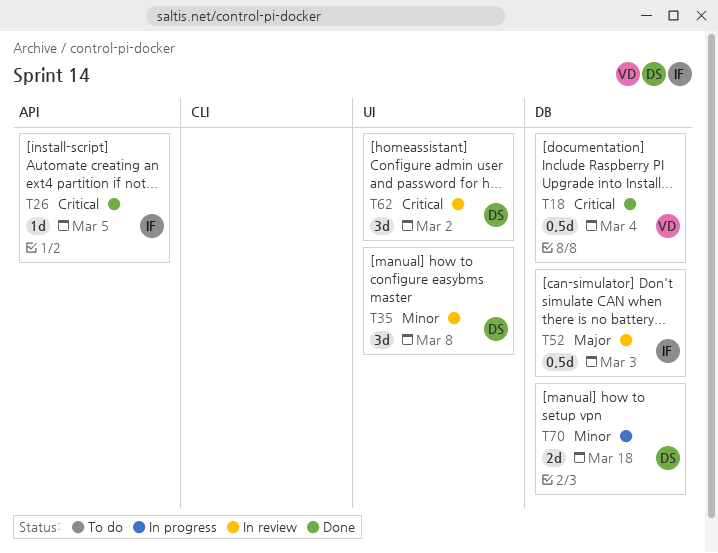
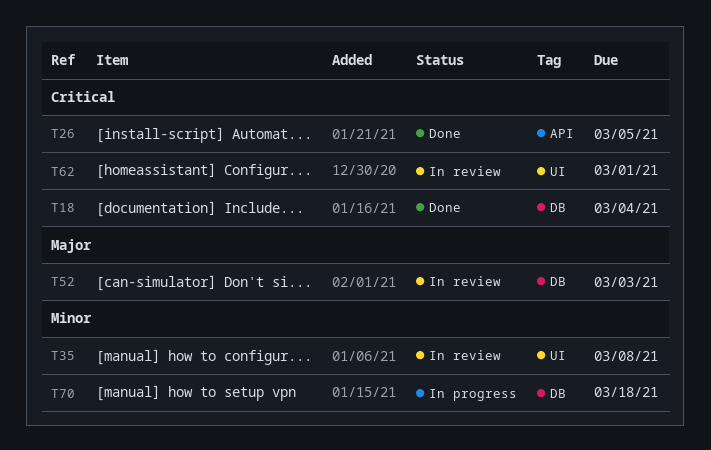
T62, due: Mar 2 -> Mar 1

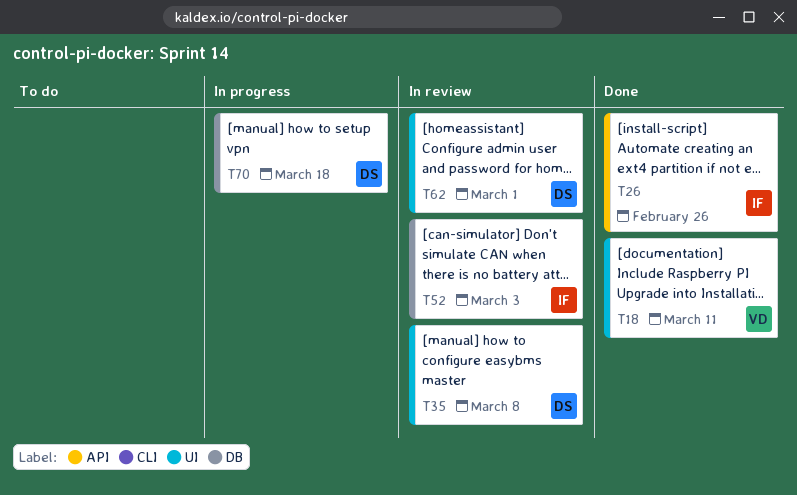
T18, label: DB -> UI
T18, due: Mar 4 -> Mar 11
T26, due: Mar 5 -> Feb 26

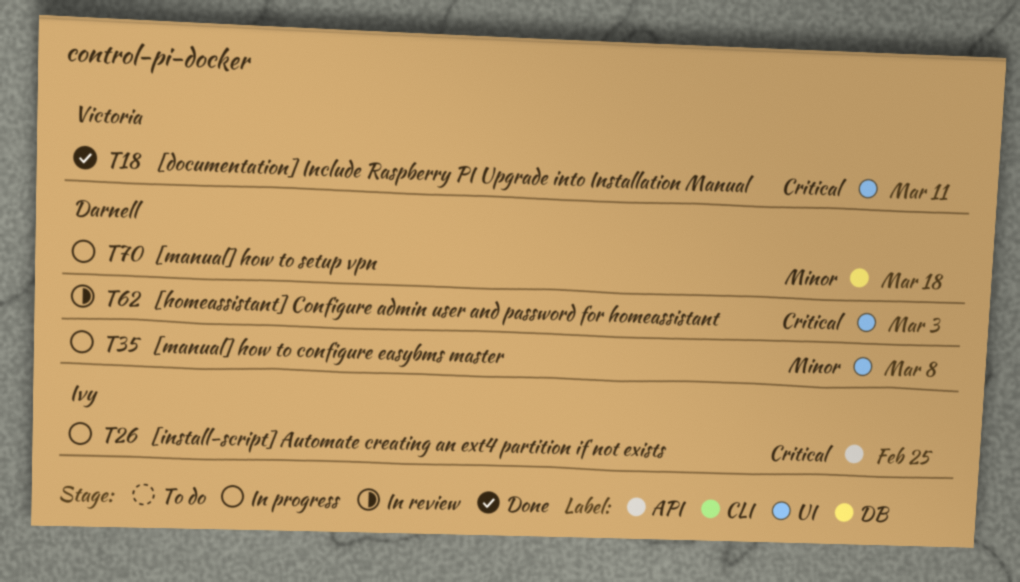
T26, status: Done -> In progress
T26, due: Feb 26 -> Feb 25
T35, status: In review -> In progress
T52: present -> none
T62, due: Mar 1 -> Mar 3

